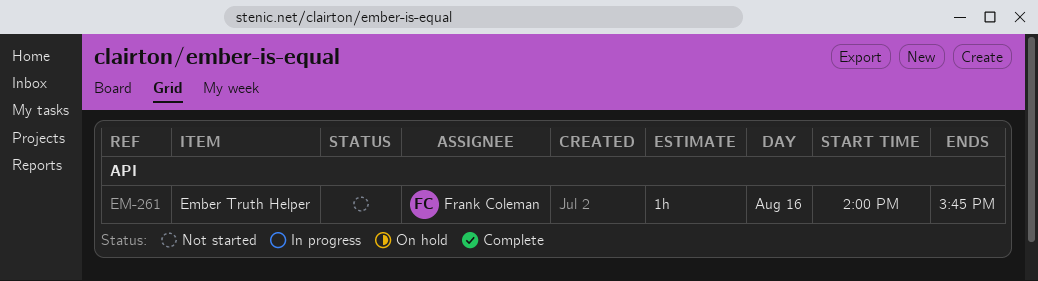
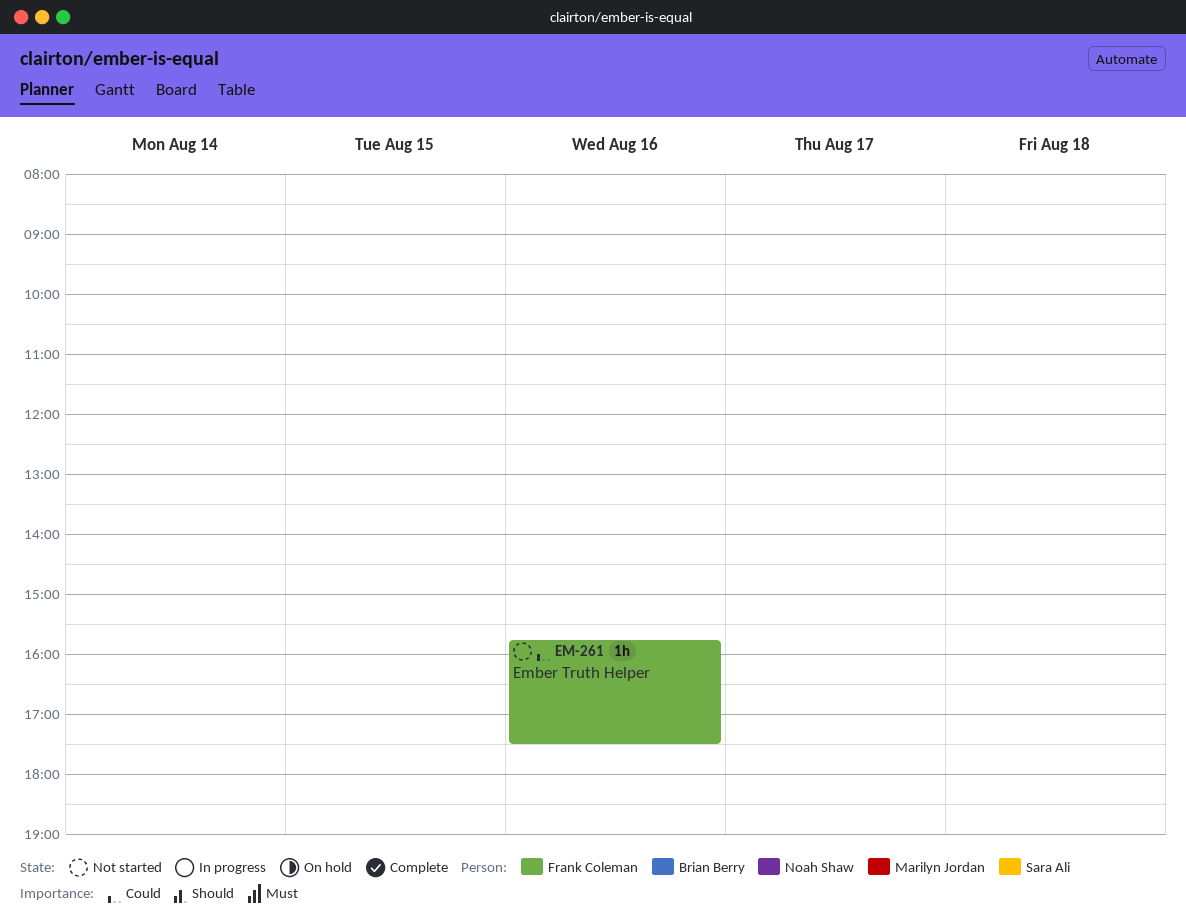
EM-261, begins: 14:00 -> 15:45
EM-261, ends: 15:45 -> 17:30

